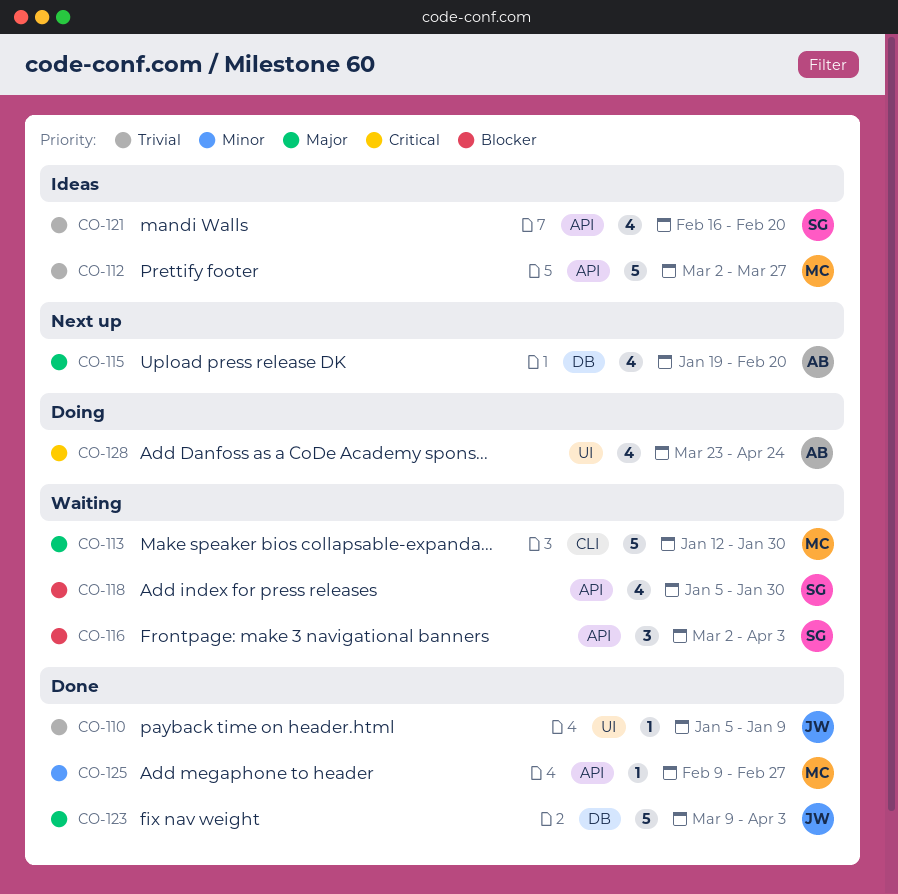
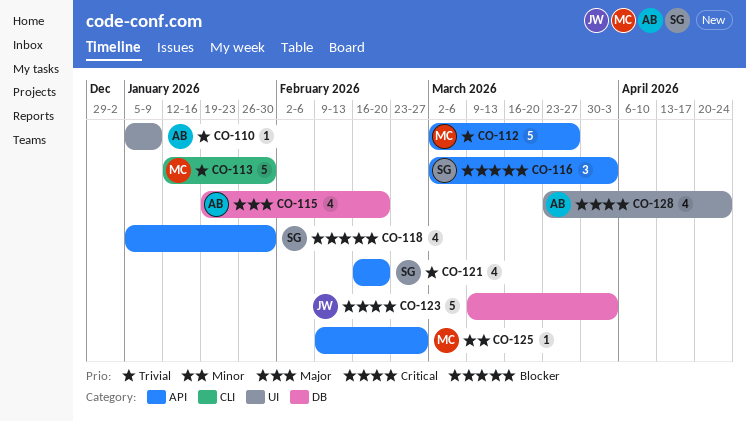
CO-110, owner: JW -> AB
CO-113, priority: Major -> Trivial
CO-123, priority: Major -> Critical

